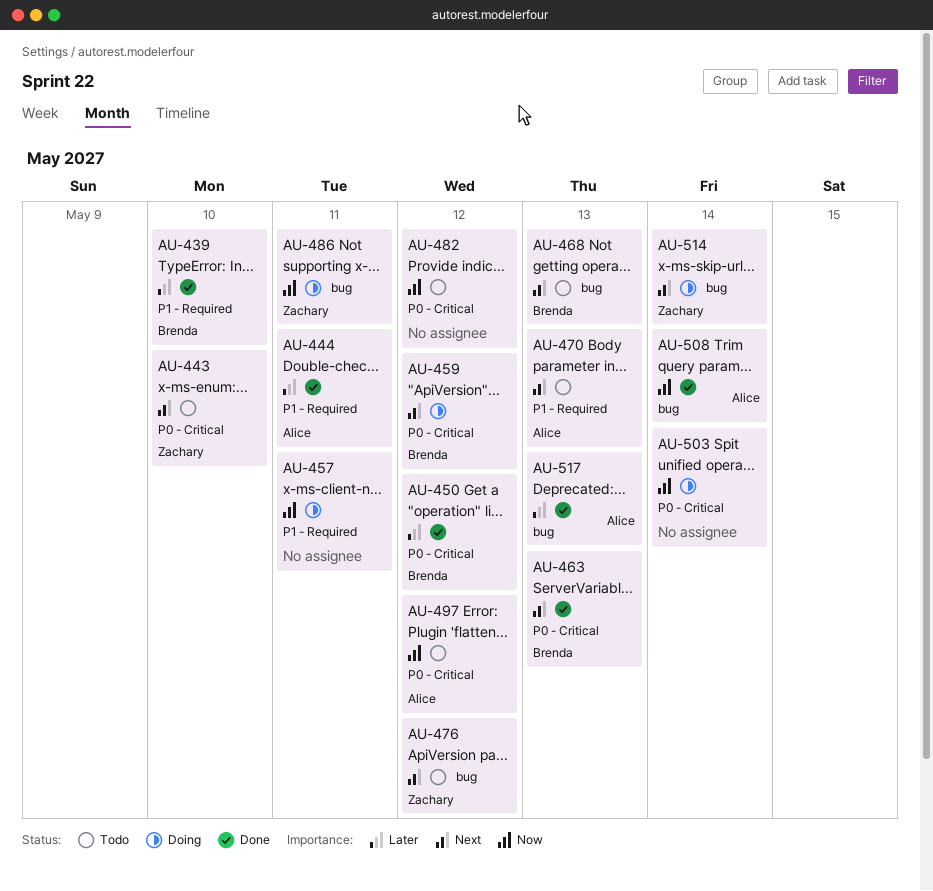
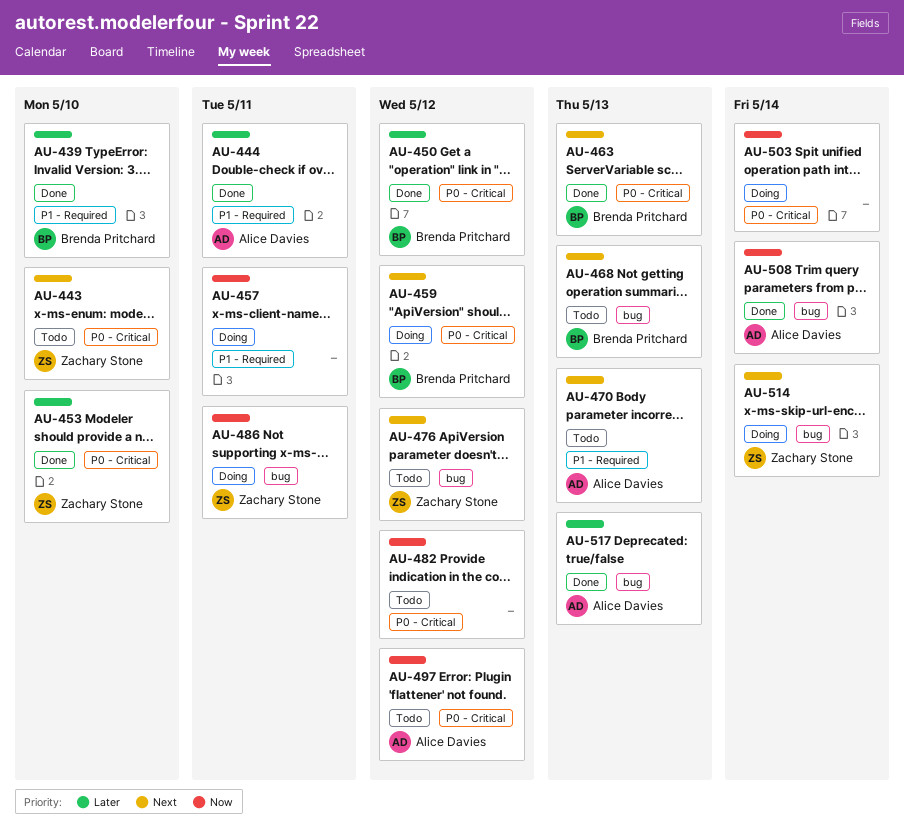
AU-453: none -> present

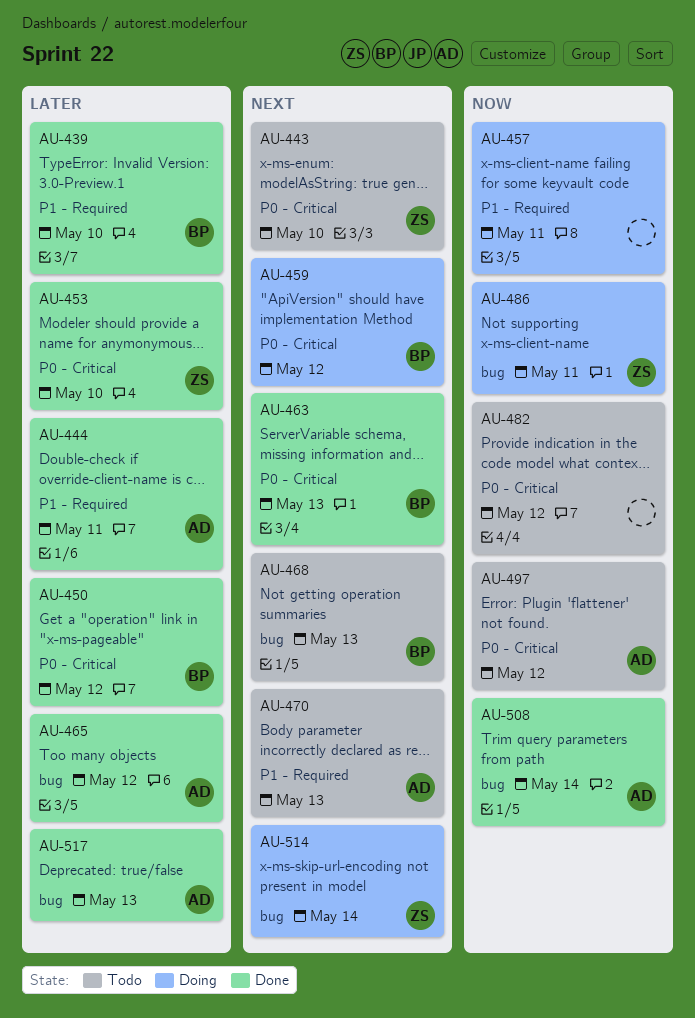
AU-465: none -> present
AU-476: present -> none
AU-503: present -> none

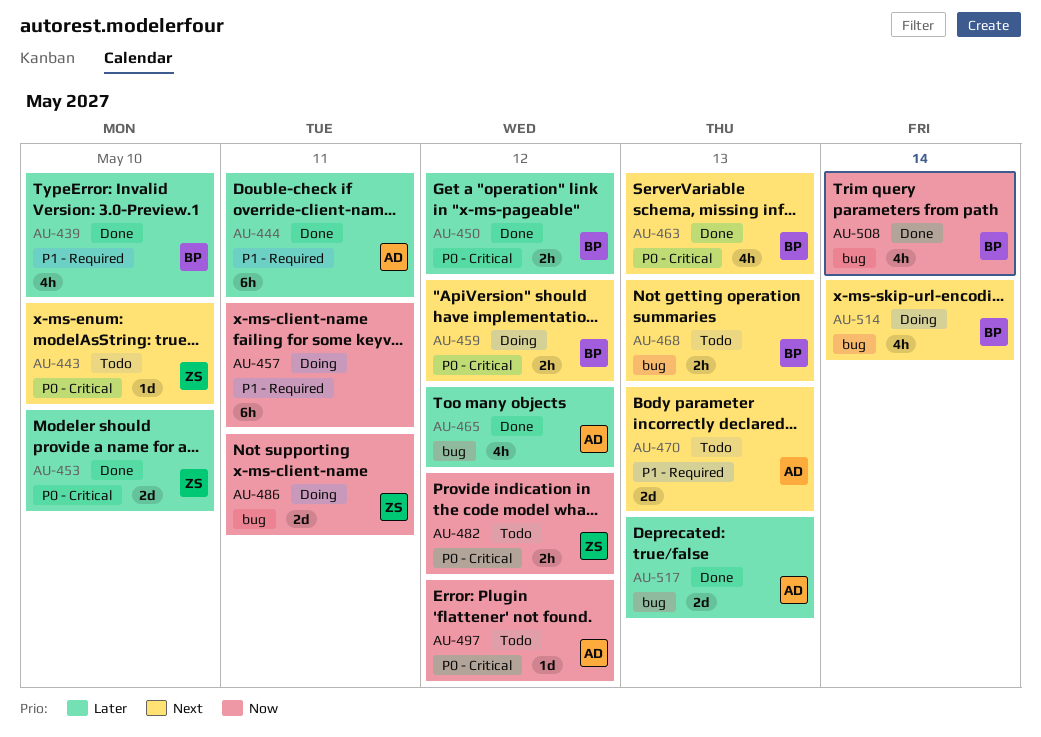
AU-482, owner: none -> ZS
AU-508, owner: AD -> BP
AU-514, owner: ZS -> BP

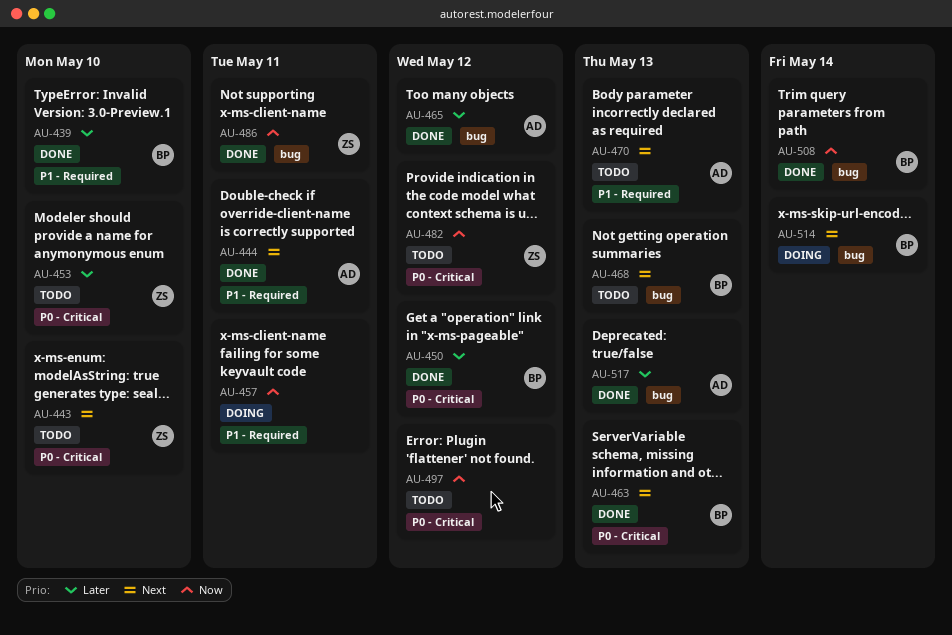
AU-444, priority: Later -> Next
AU-453, status: Done -> Todo
AU-459: present -> none
AU-486, status: Doing -> Done
AU-497, owner: AD -> none

